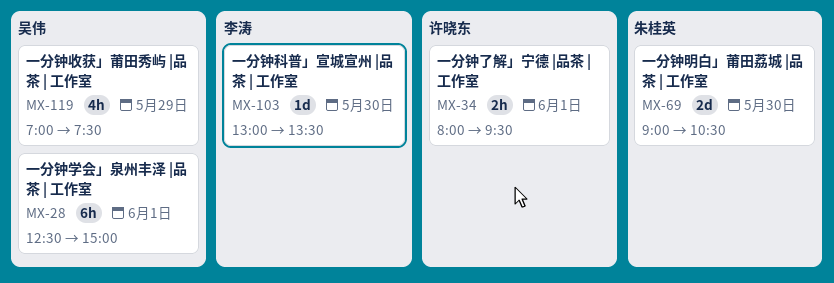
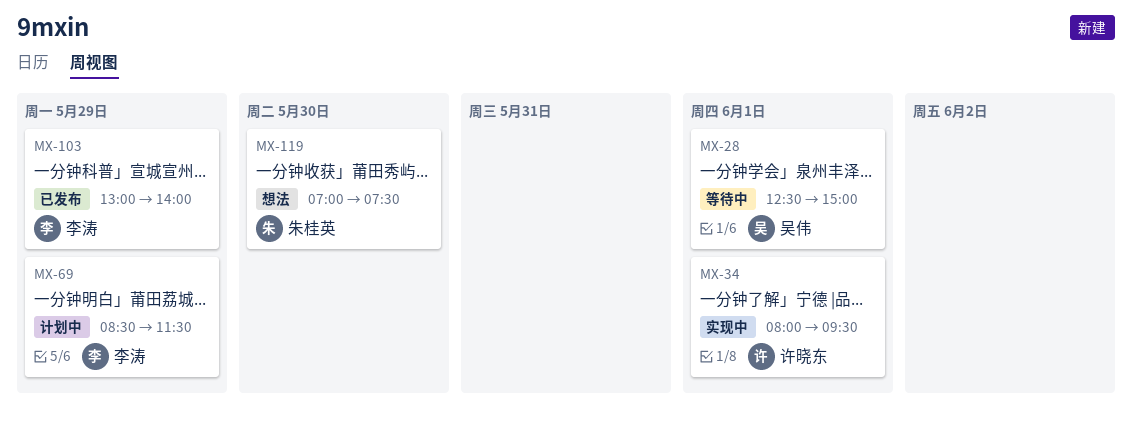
MX-69, owner: 朱桂英 -> 李涛
MX-69, day: May 30 -> May 29
MX-69, begins: 09:00 -> 08:30
MX-69, ends: 10:30 -> 11:30
MX-103, day: May 30 -> May 29
MX-103, ends: 13:30 -> 14:00
MX-119, owner: 吴伟 -> 朱桂英
MX-119, day: May 29 -> May 30

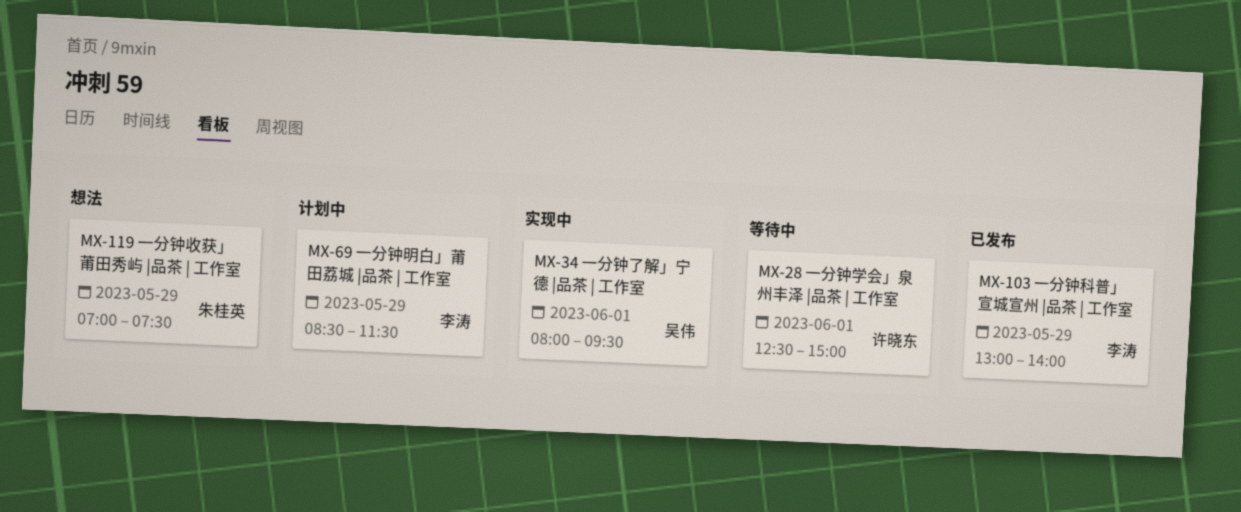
MX-28, owner: 吴伟 -> 许晓东
MX-34, owner: 许晓东 -> 吴伟
MX-119, day: May 30 -> May 29

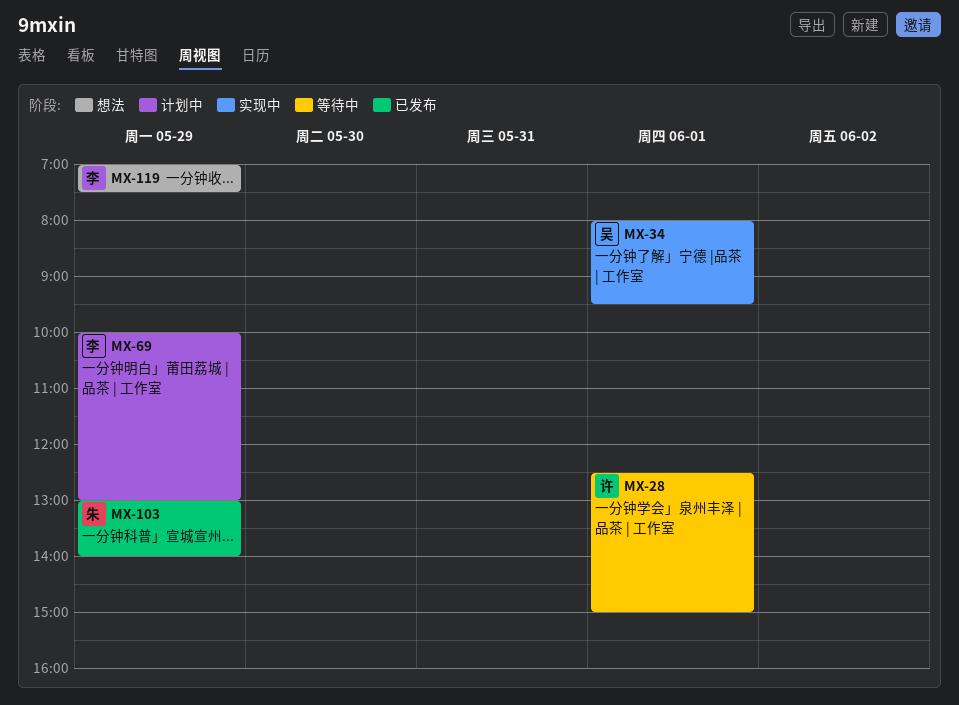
MX-69, begins: 08:30 -> 10:00
MX-69, ends: 11:30 -> 13:00
MX-103, owner: 李涛 -> 朱桂英
MX-119, owner: 朱桂英 -> 李涛

